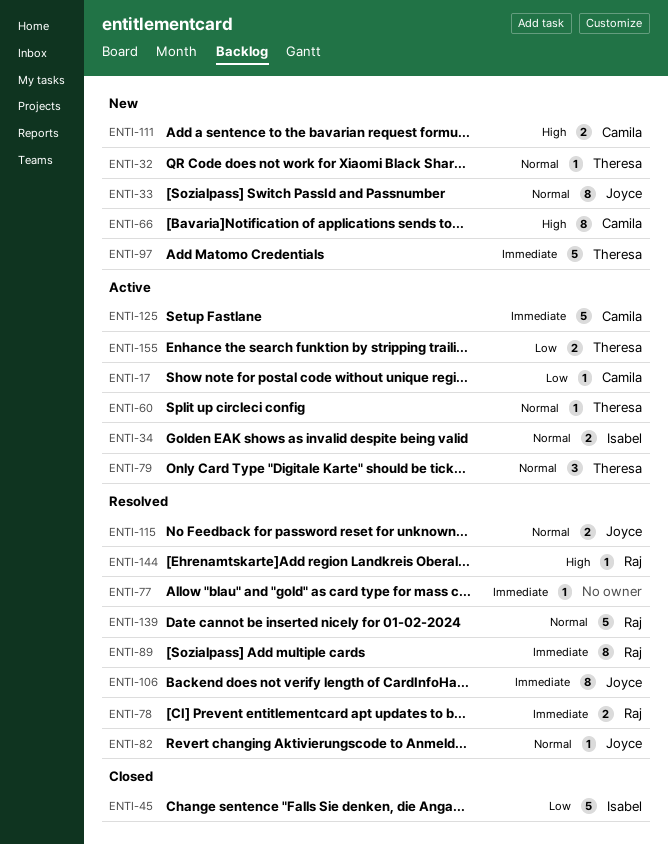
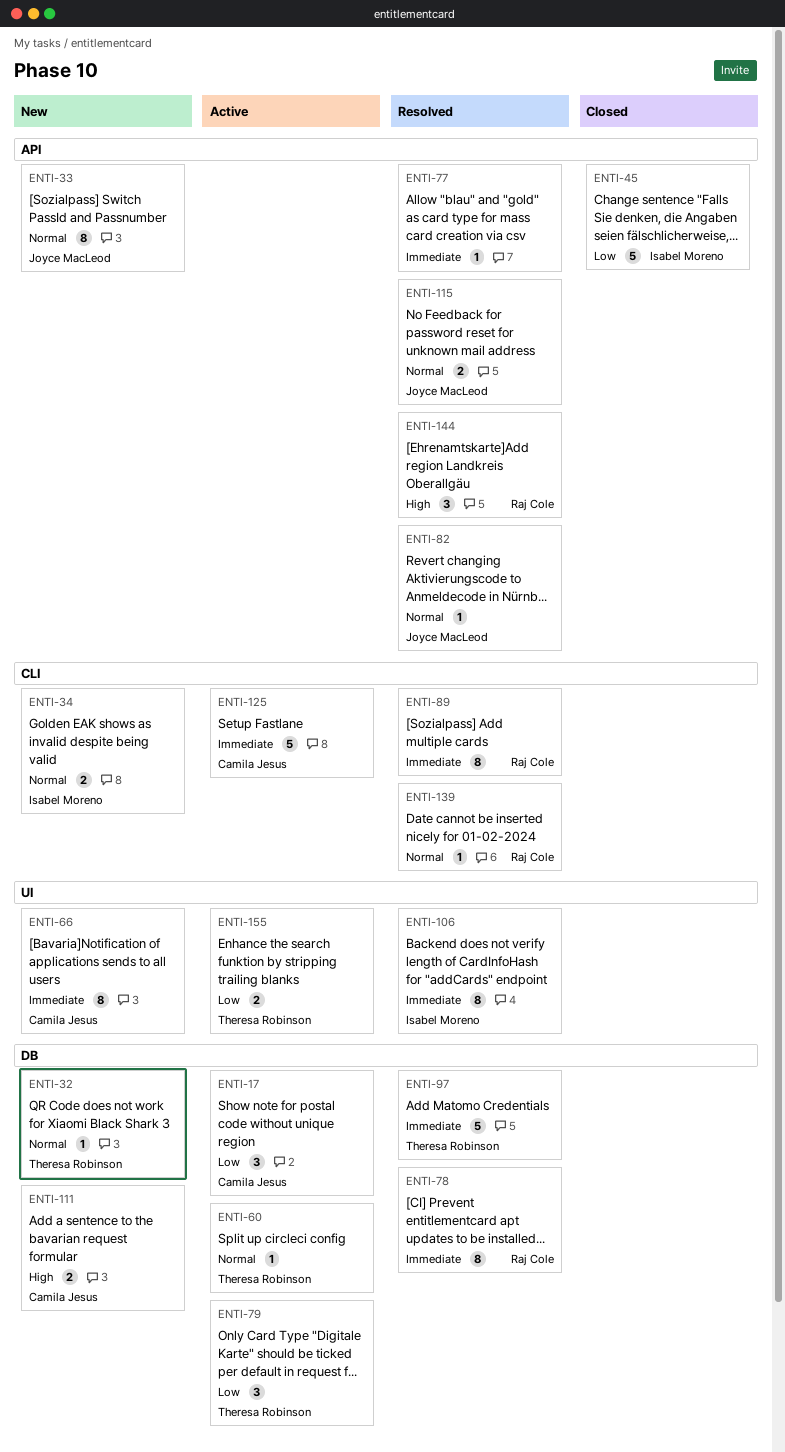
ENTI-17, estimate: 1 -> 3
ENTI-34, status: Active -> New
ENTI-66, priority: High -> Immediate
ENTI-78, estimate: 2 -> 8
ENTI-79, priority: Normal -> Low
ENTI-97, status: New -> Resolved
ENTI-106, owner: Joyce MacLeod -> Isabel Moreno
ENTI-139, estimate: 5 -> 1
ENTI-144, estimate: 1 -> 3

